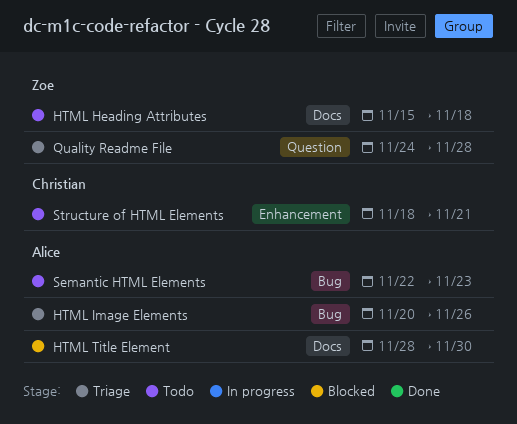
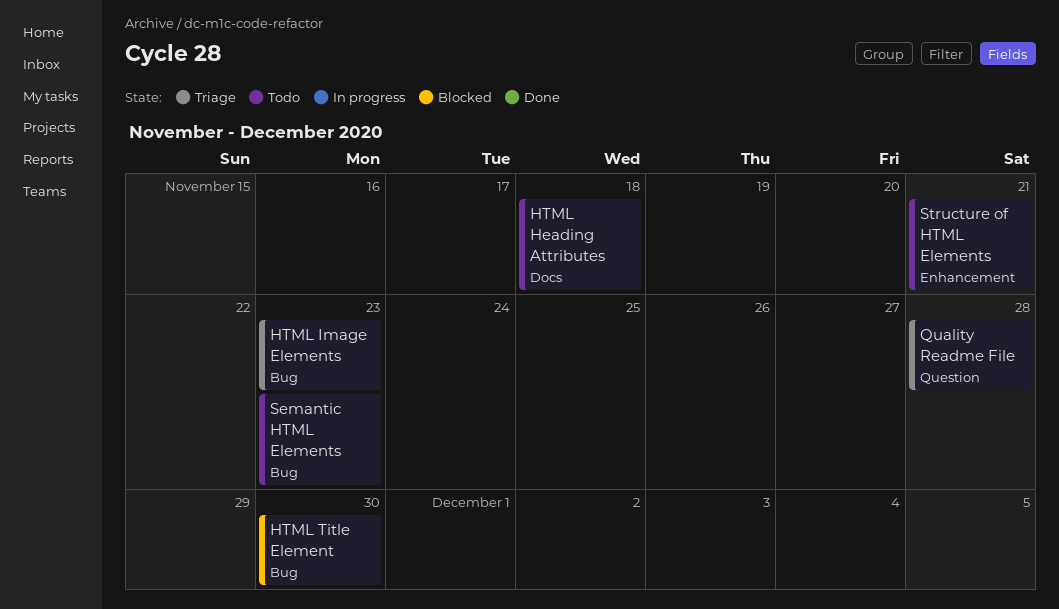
HTML Image Elements, due: Nov 26 -> Nov 23
HTML Title Element, label: Docs -> Bug

